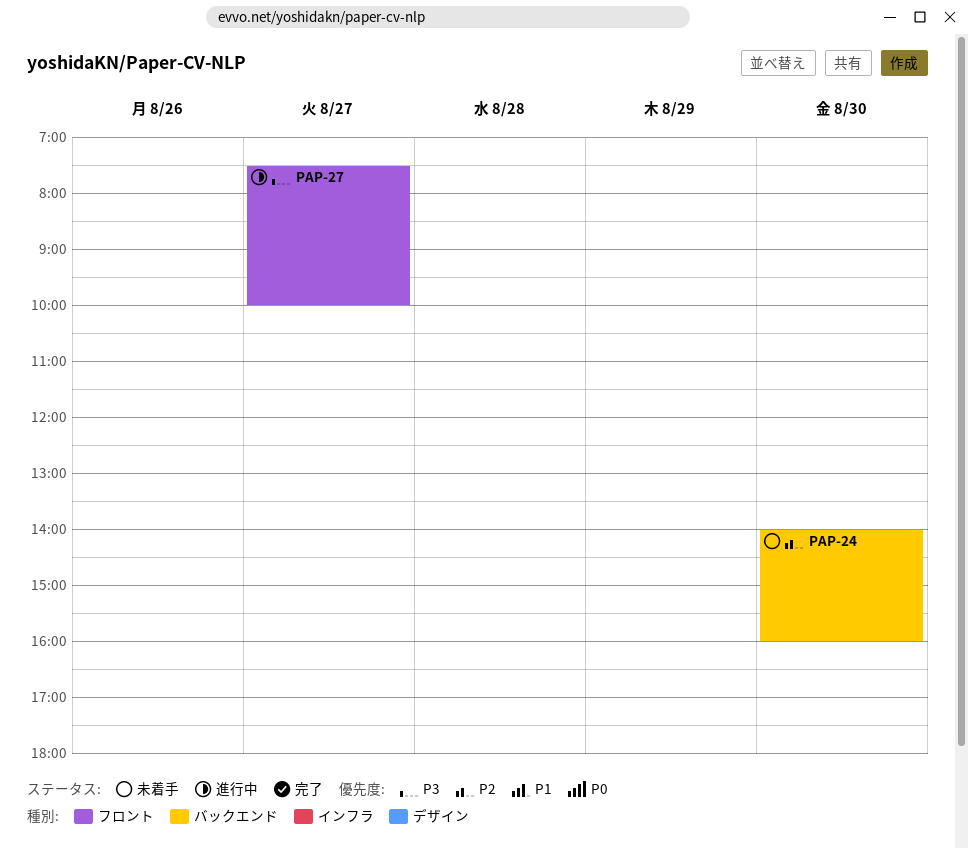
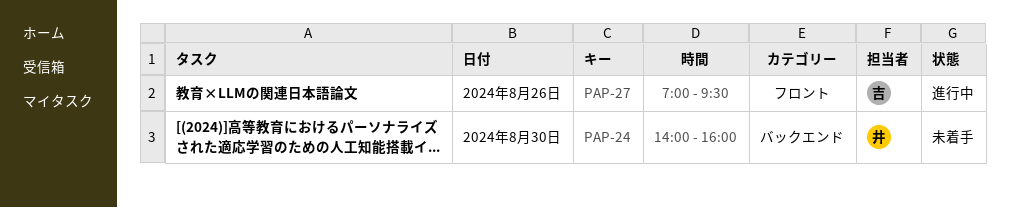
PAP-27, day: Aug 27 -> Aug 26
PAP-27, begins: 07:30 -> 07:00
PAP-27, ends: 10:00 -> 09:30

